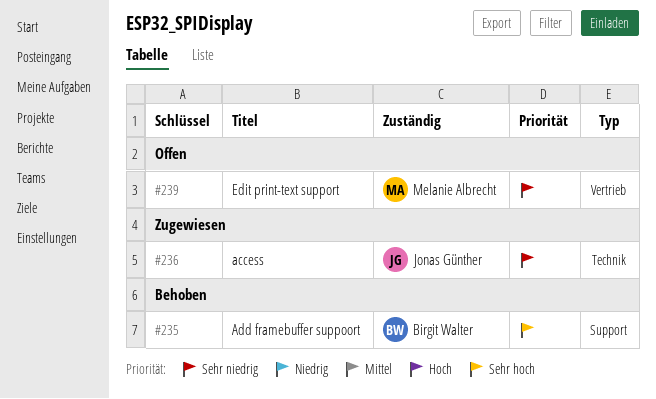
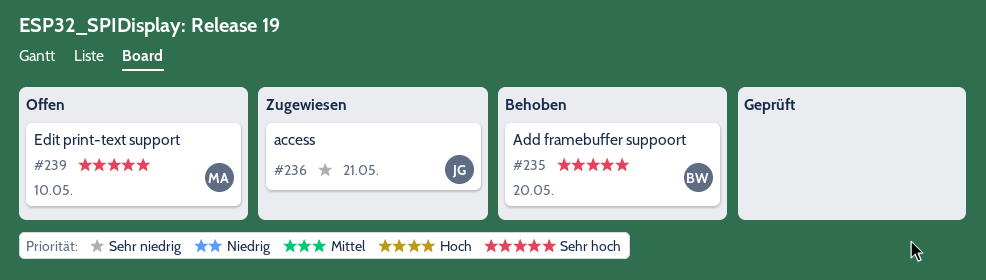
#239, priority: Sehr niedrig -> Sehr hoch

